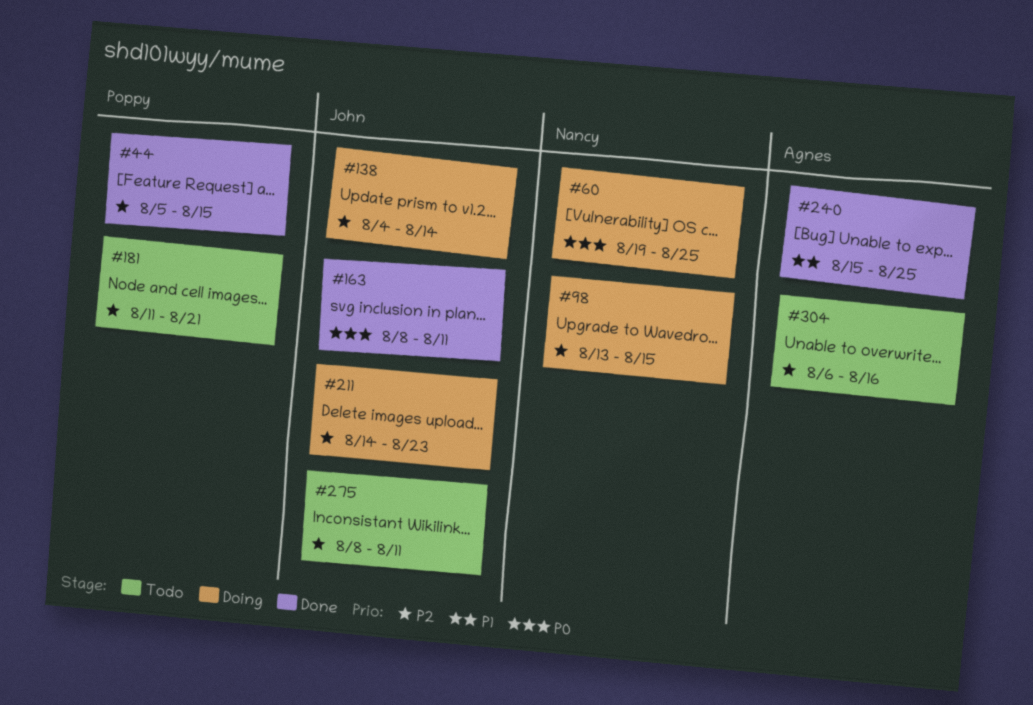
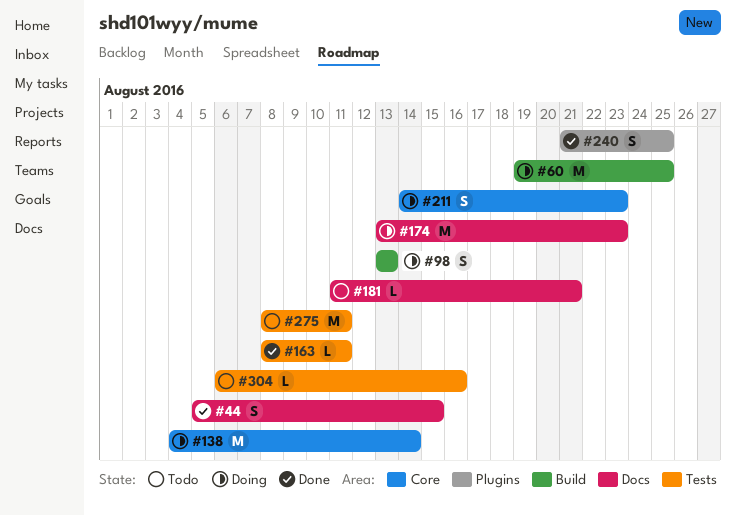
#98, due: Aug 15 -> Aug 13
#174: none -> present
#240, start: Aug 15 -> Aug 21

